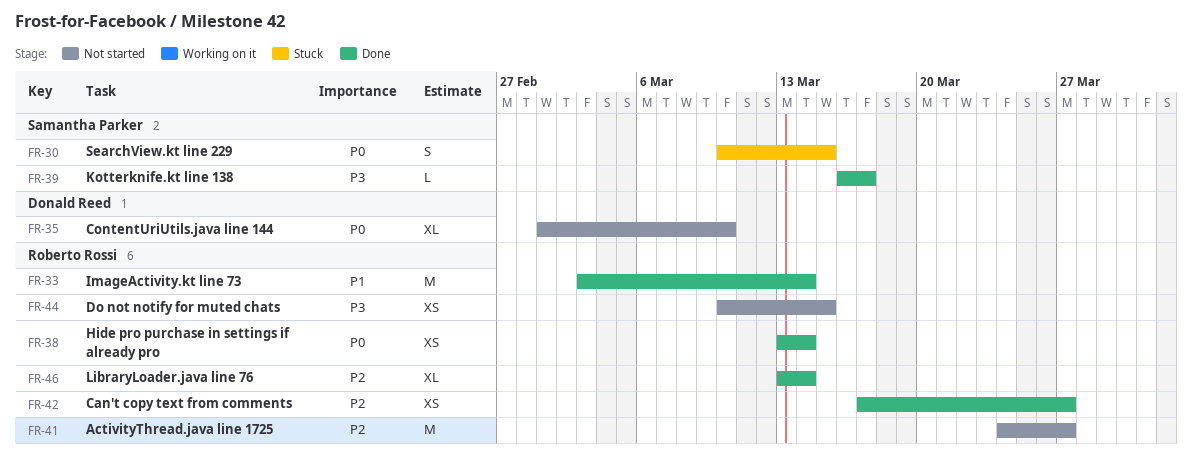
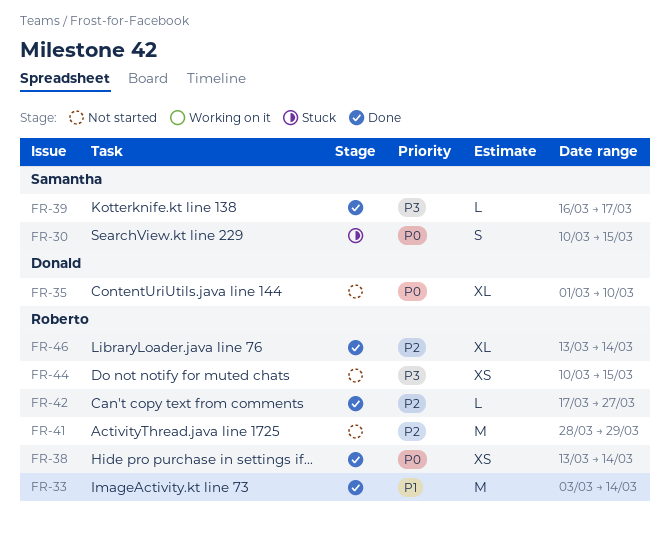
FR-41, start: Mar 24 -> Mar 28
FR-41, due: Mar 27 -> Mar 29
FR-42, estimate: XS -> L

